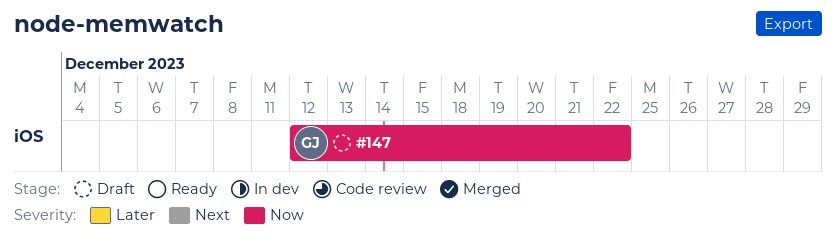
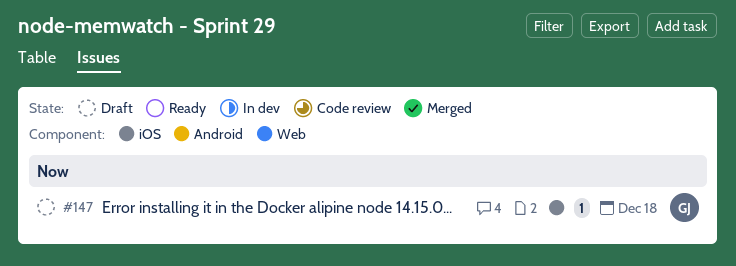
#147, due: Dec 22 -> Dec 18

